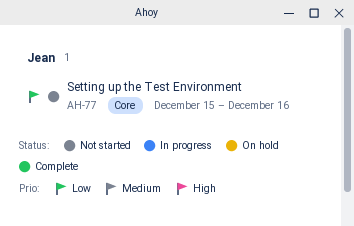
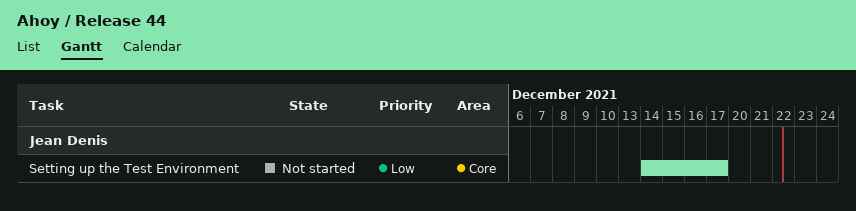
Setting up the Test Environment, start: Dec 15 -> Dec 14
Setting up the Test Environment, due: Dec 16 -> Dec 17

